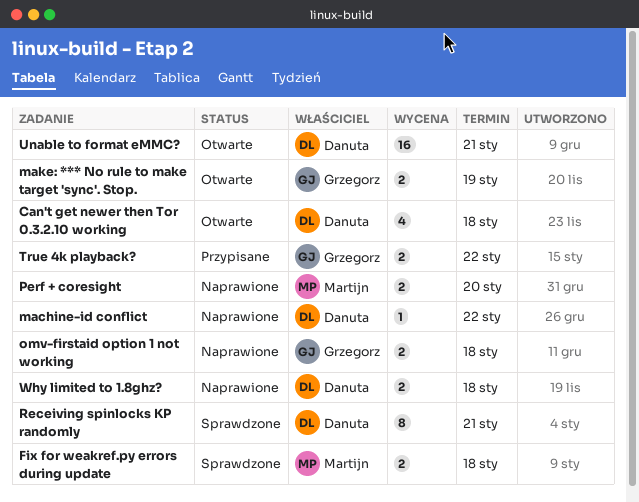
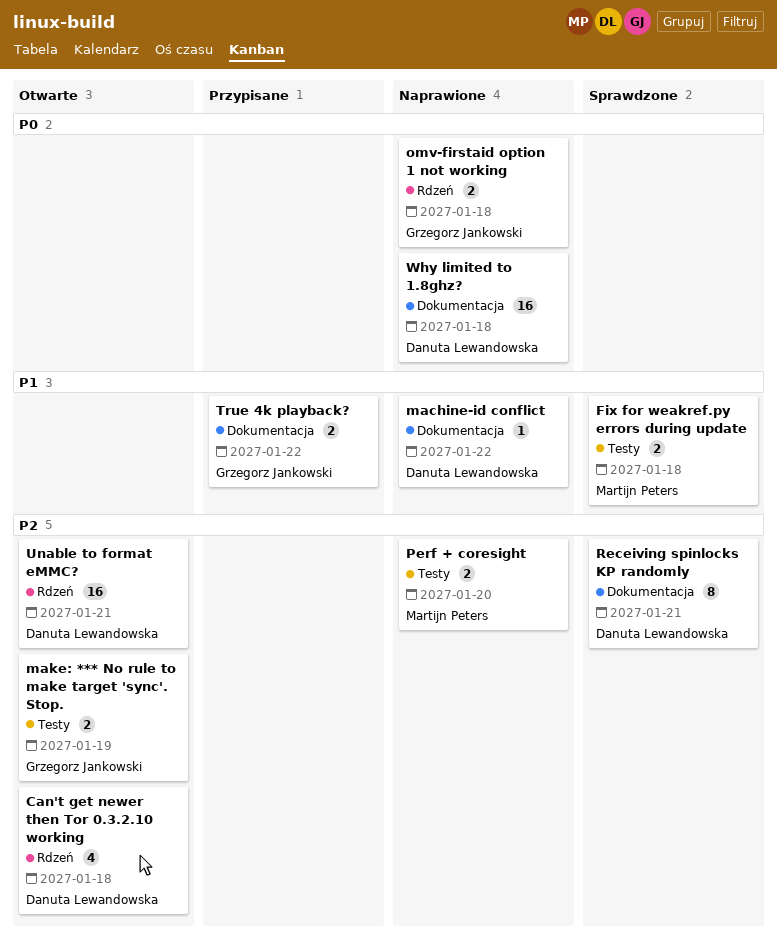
Why limited to 1.8ghz?, estimate: 2 -> 16

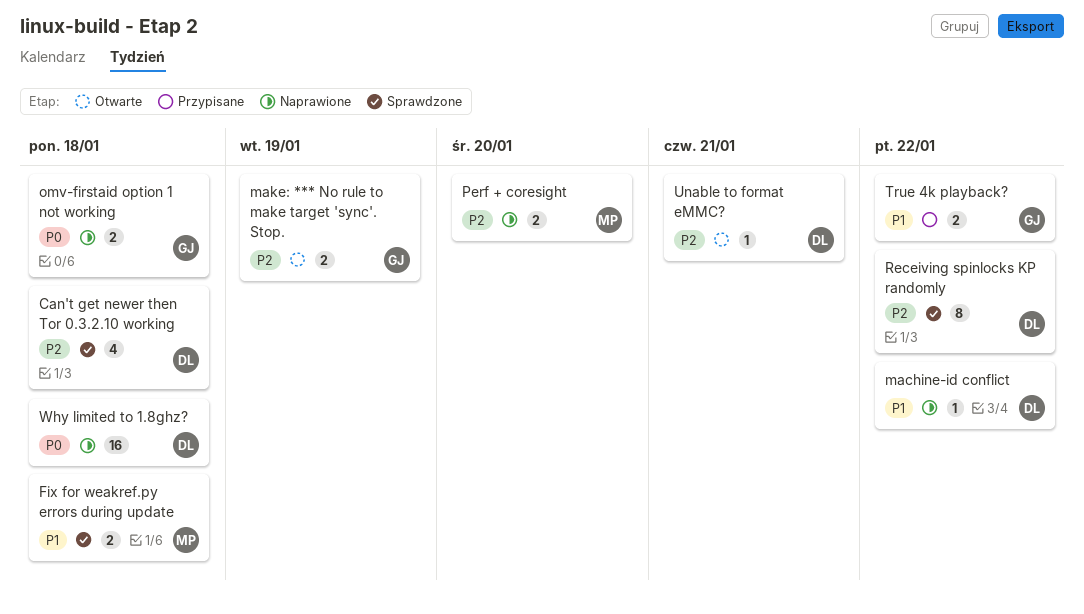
Can't get newer then Tor 0.3.2.10 working, status: Otwarte -> Sprawdzone
Receiving spinlocks KP randomly, due: Jan 21 -> Jan 22
Unable to format eMMC?, estimate: 16 -> 1

